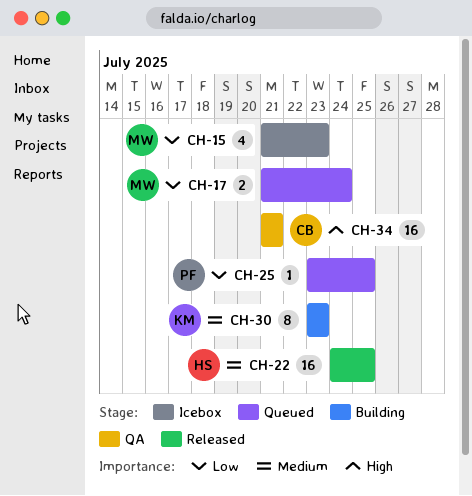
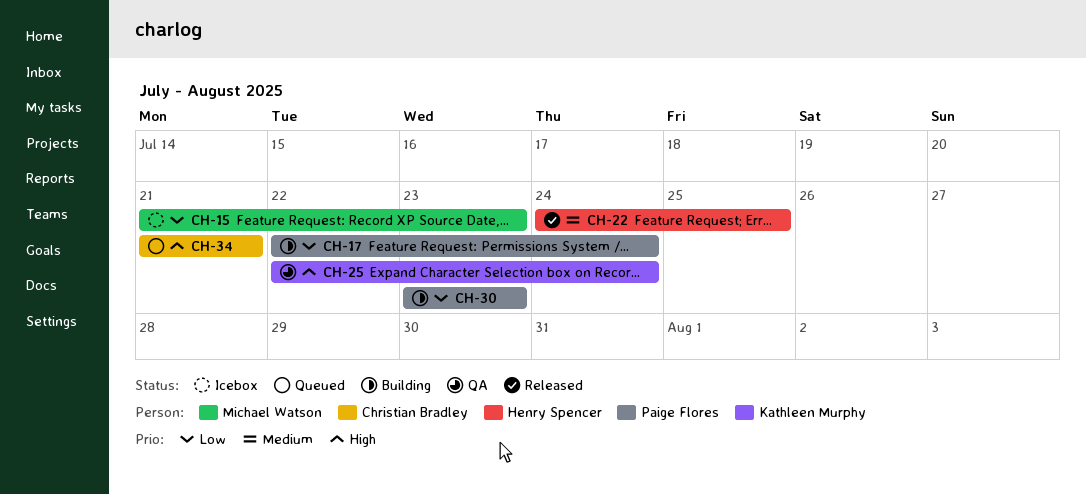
CH-17, status: Queued -> Building
CH-17, owner: Michael Watson -> Paige Flores
CH-17, start: Jul 21 -> Jul 22
CH-25, status: Queued -> QA
CH-25, owner: Paige Flores -> Kathleen Murphy
CH-25, priority: Low -> High
CH-25, start: Jul 23 -> Jul 22
CH-25, due: Jul 25 -> Jul 24
CH-30, owner: Kathleen Murphy -> Paige Flores
CH-30, priority: Medium -> Low
CH-34, status: QA -> Queued

